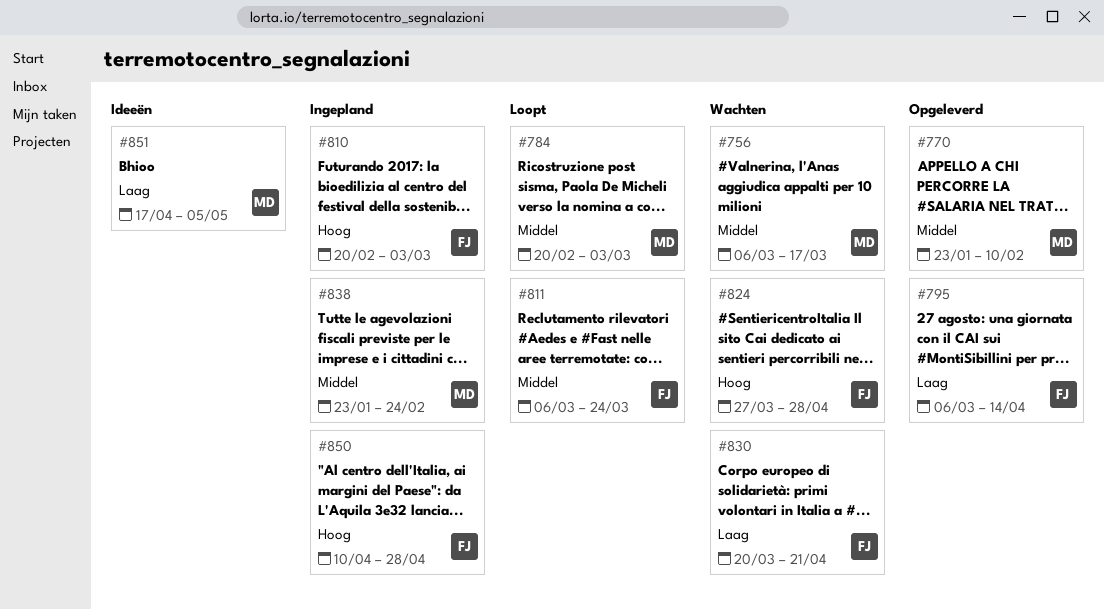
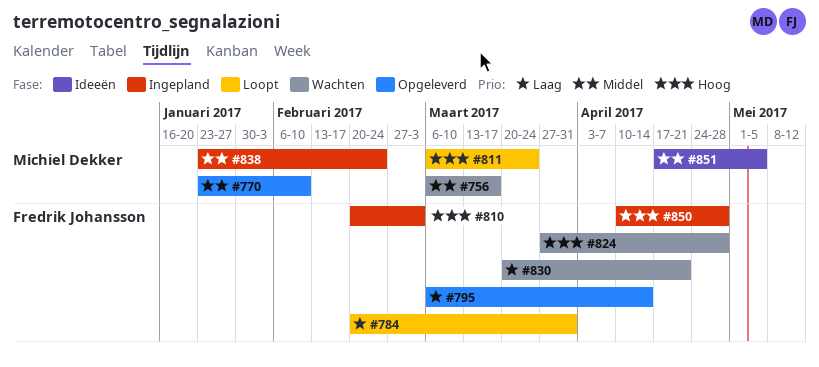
#784, owner: Michiel Dekker -> Fredrik Johansson
#784, priority: Middel -> Laag
#784, due: Mar 3 -> Mar 31
#811, owner: Fredrik Johansson -> Michiel Dekker
#811, priority: Middel -> Hoog
#851, priority: Laag -> Middel

